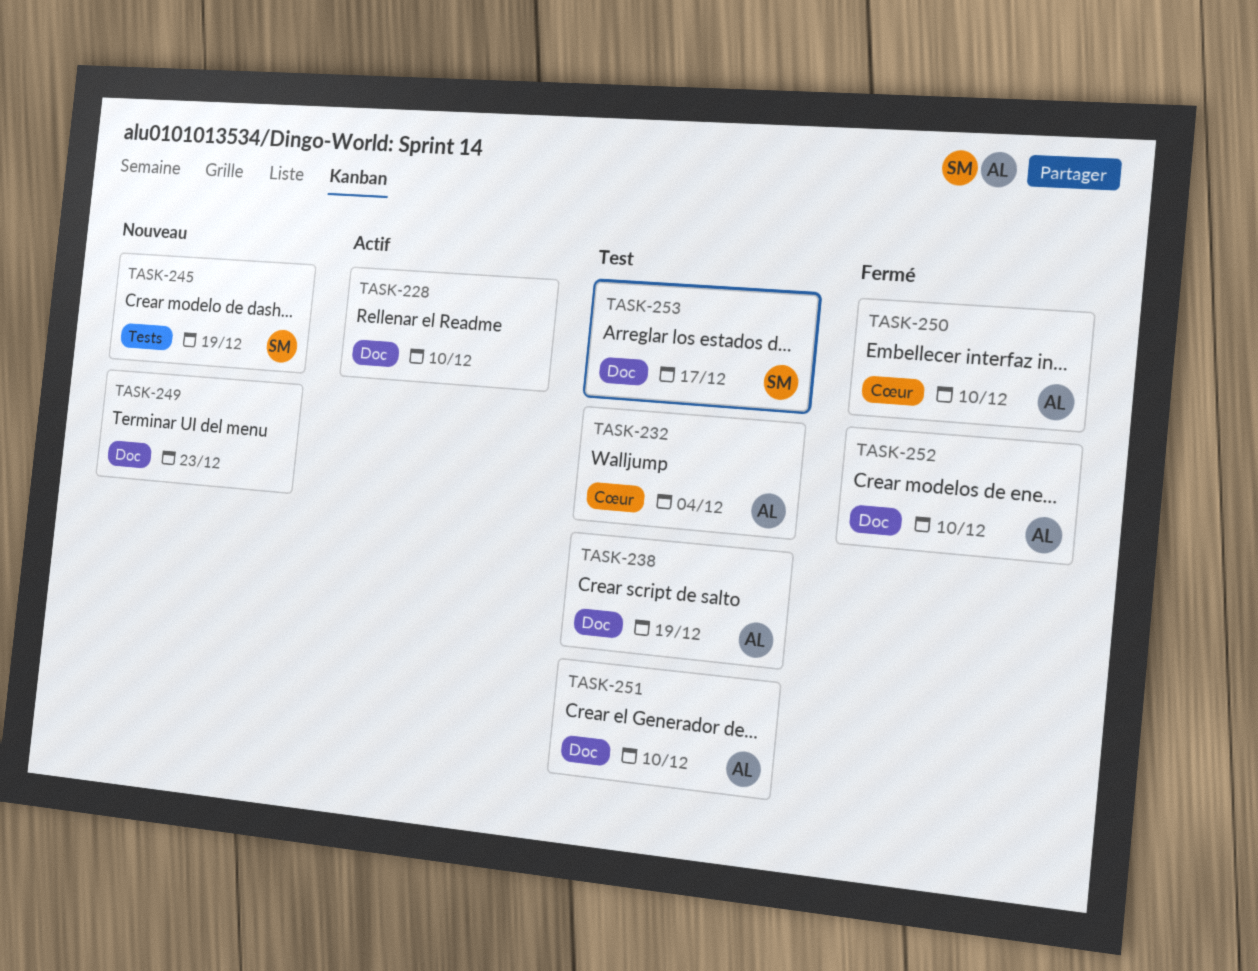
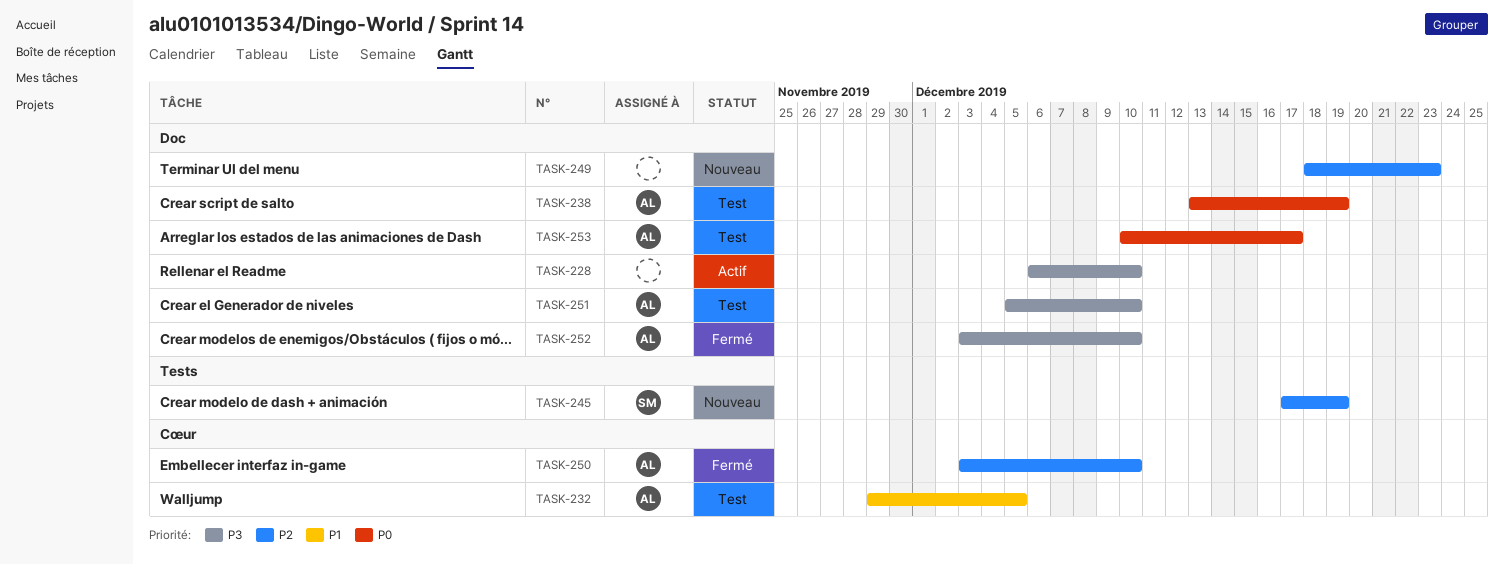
TASK-232, due: Dec 4 -> Dec 5
TASK-253, owner: SM -> AL

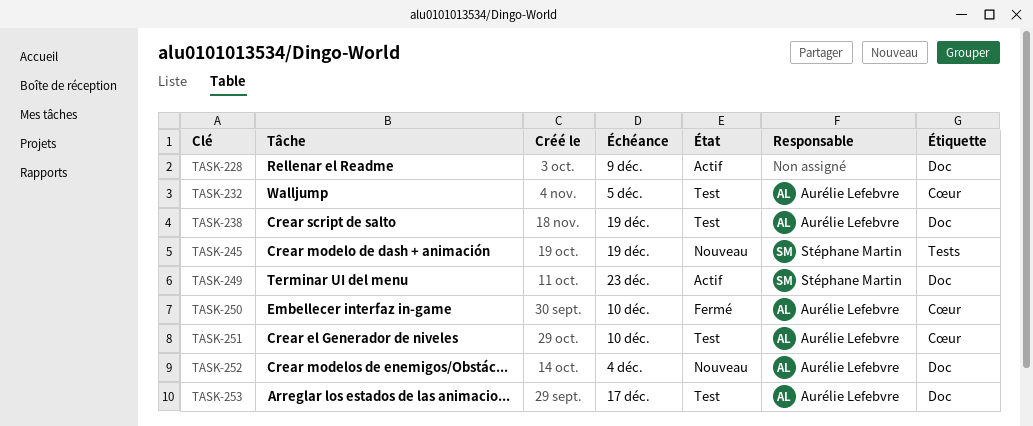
TASK-228, due: Dec 10 -> Dec 9
TASK-249, status: Nouveau -> Actif
TASK-249, owner: none -> Stéphane Martin
TASK-251, label: Doc -> Cœur
TASK-252, status: Fermé -> Nouveau
TASK-252, due: Dec 10 -> Dec 4

